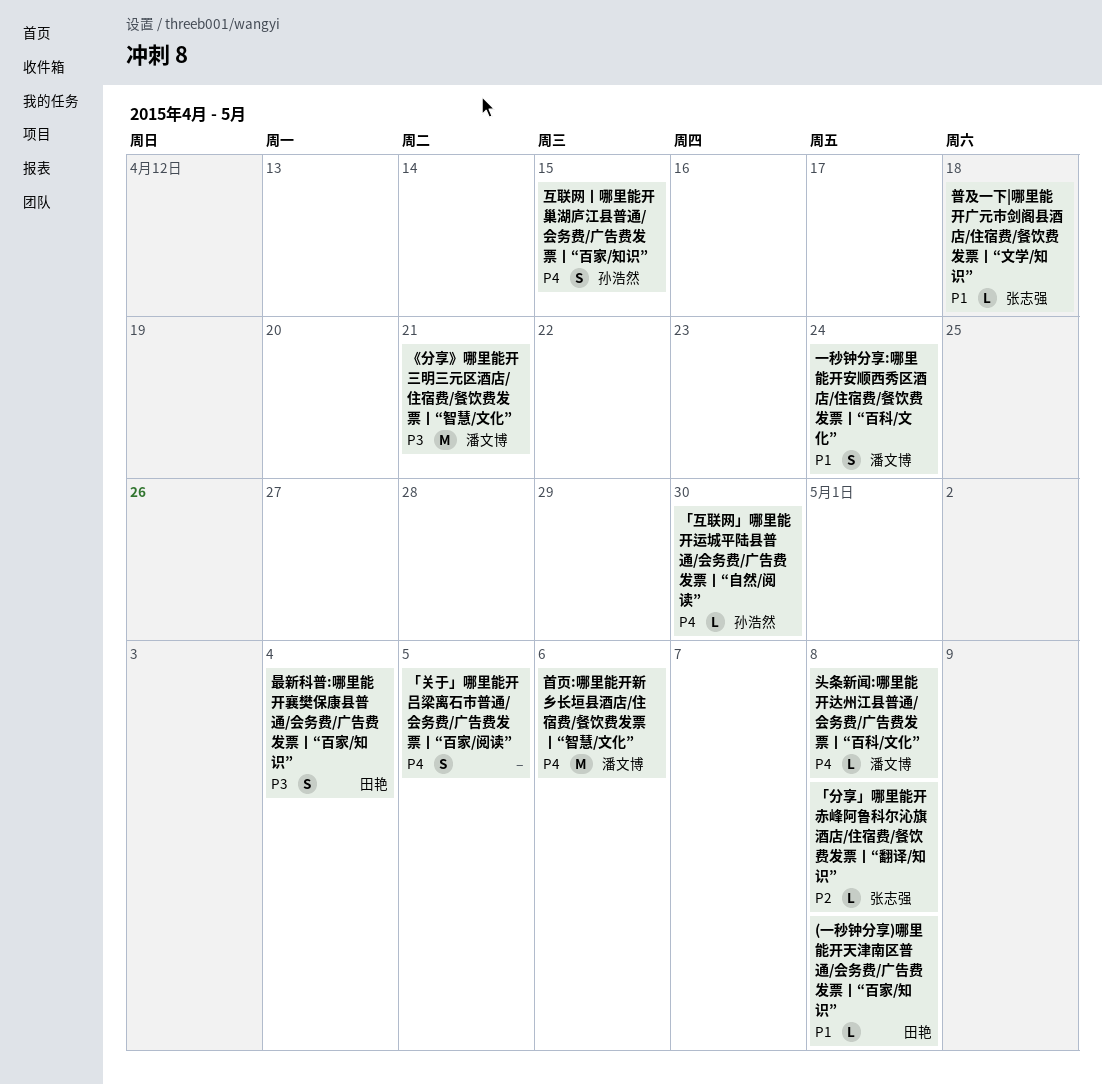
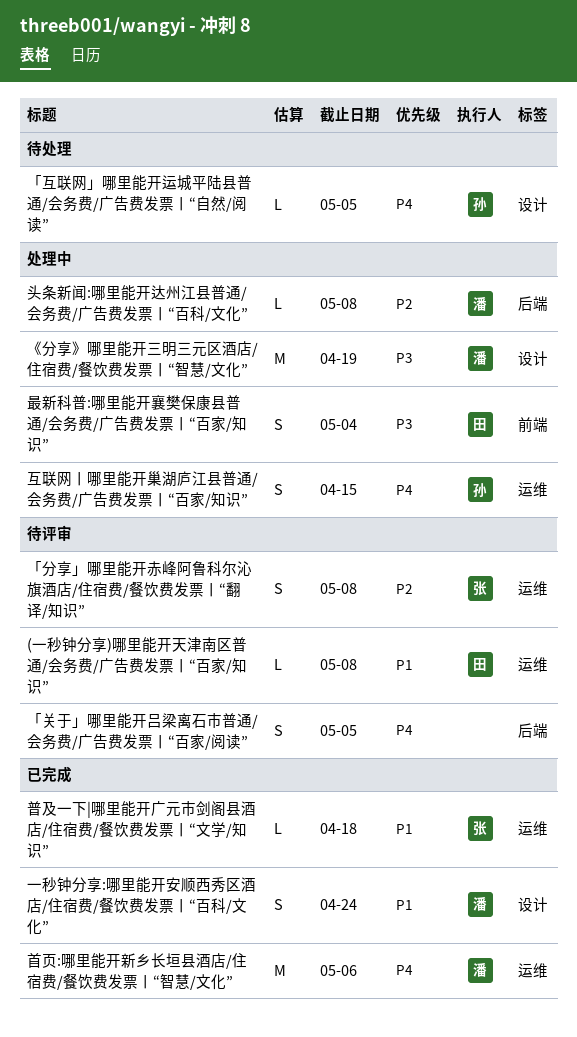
《分享》哪里能开三明三元区酒店/住宿费/餐饮费发票丨“智慧/文化”, due: Apr 21 -> Apr 19
「互联网」哪里能开运城平陆县普通/会务费/广告费发票丨“自然/阅读”, due: Apr 30 -> May 5
「分享」哪里能开赤峰阿鲁科尔沁旗酒店/住宿费/餐饮费发票丨“翻译/知识”, estimate: L -> S
头条新闻:哪里能开达州江县普通/会务费/广告费发票丨“百科/文化”, priority: P4 -> P2

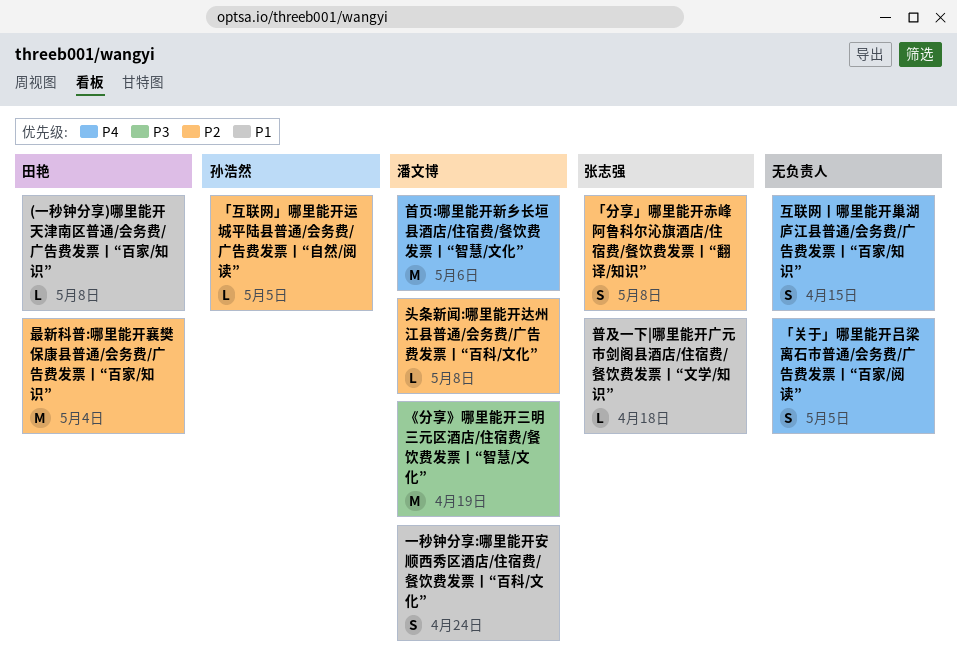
「互联网」哪里能开运城平陆县普通/会务费/广告费发票丨“自然/阅读”, priority: P4 -> P2
互联网丨哪里能开巢湖庐江县普通/会务费/广告费发票丨“百家/知识”, owner: 孙浩然 -> none
最新科普:哪里能开襄樊保康县普通/会务费/广告费发票丨“百家/知识”, priority: P3 -> P2
最新科普:哪里能开襄樊保康县普通/会务费/广告费发票丨“百家/知识”, estimate: S -> M

